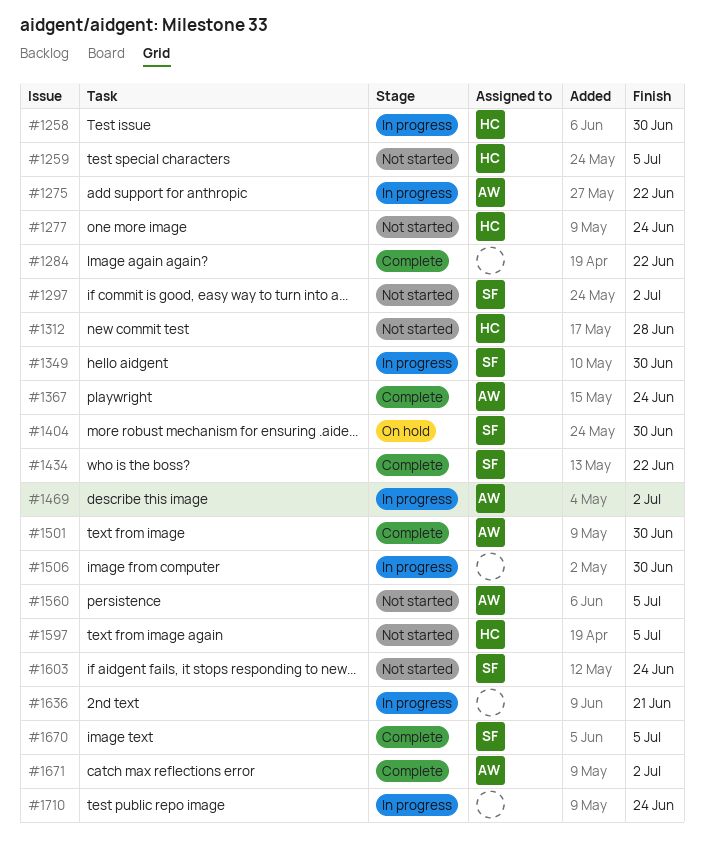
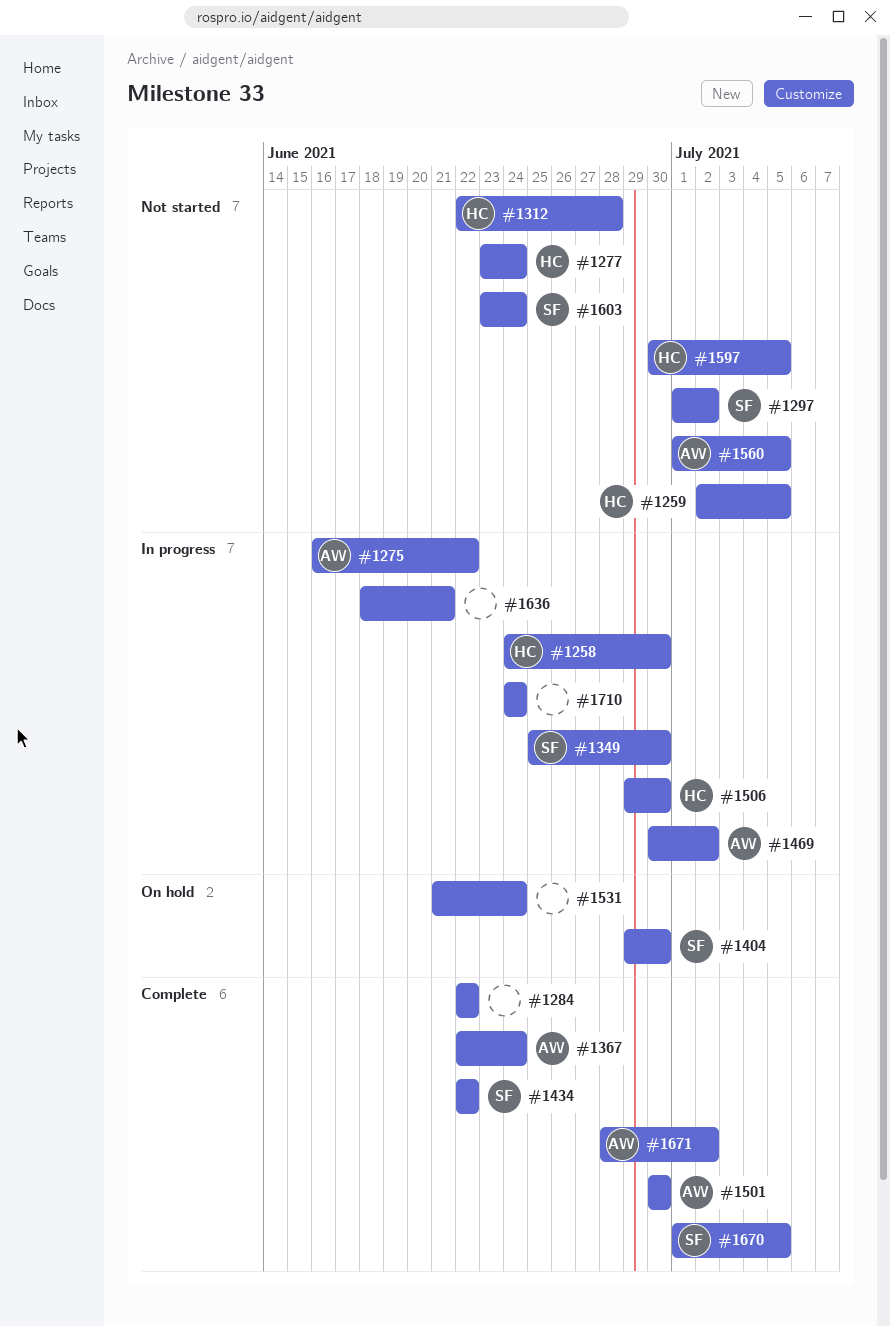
#1506, owner: none -> HC
#1531: none -> present

